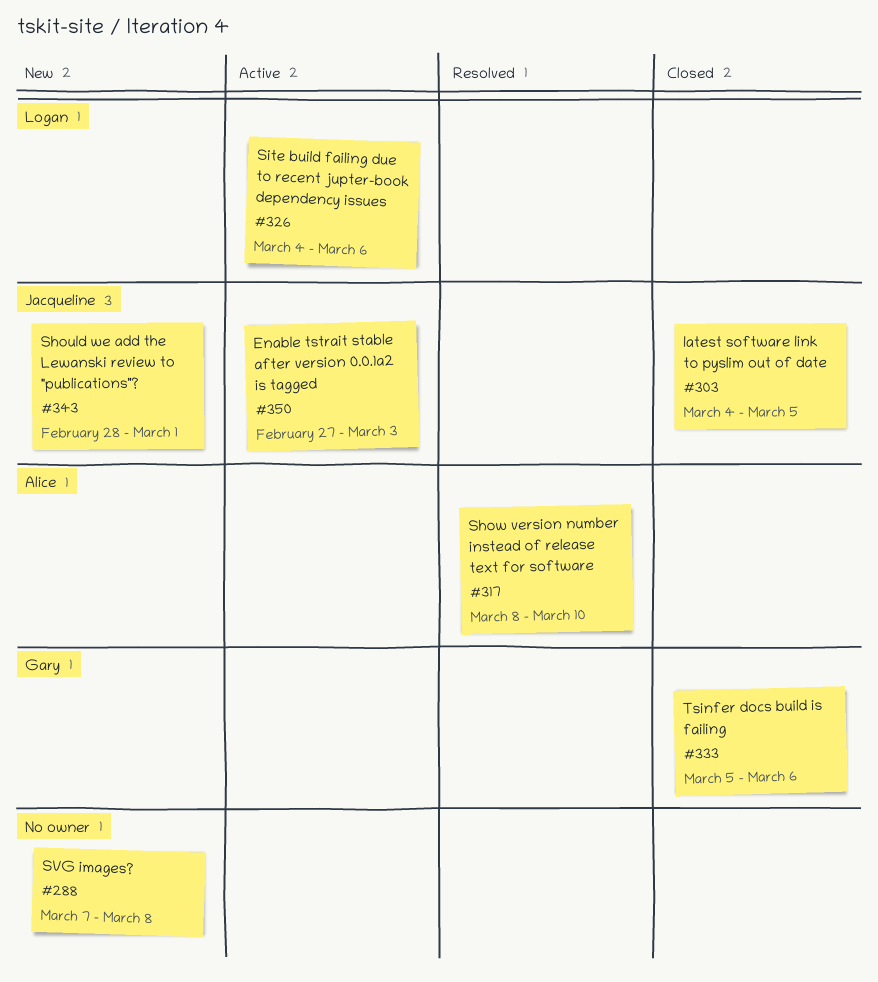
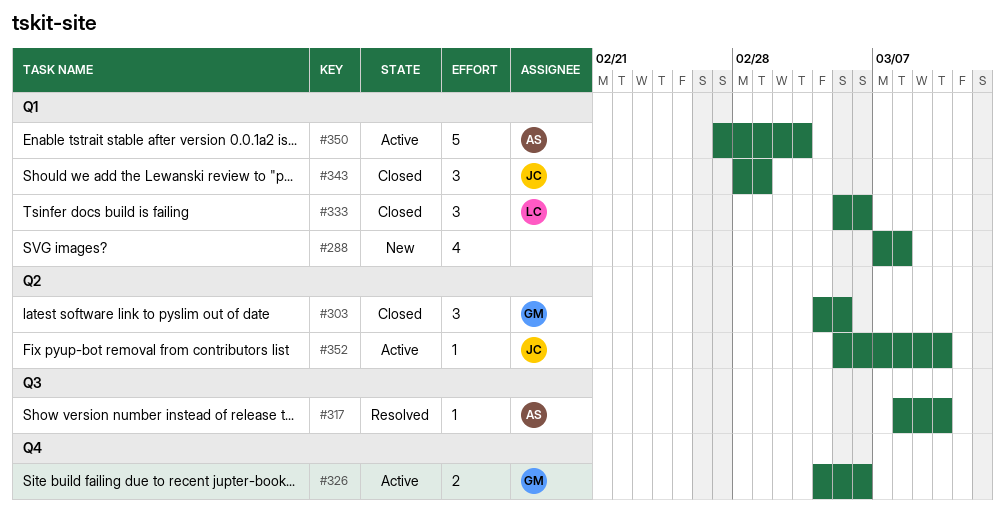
#303, owner: Jacqueline -> Gary
#326, owner: Logan -> Gary
#333, owner: Gary -> Logan
#343, status: New -> Closed
#350, owner: Jacqueline -> Alice
#352: none -> present

